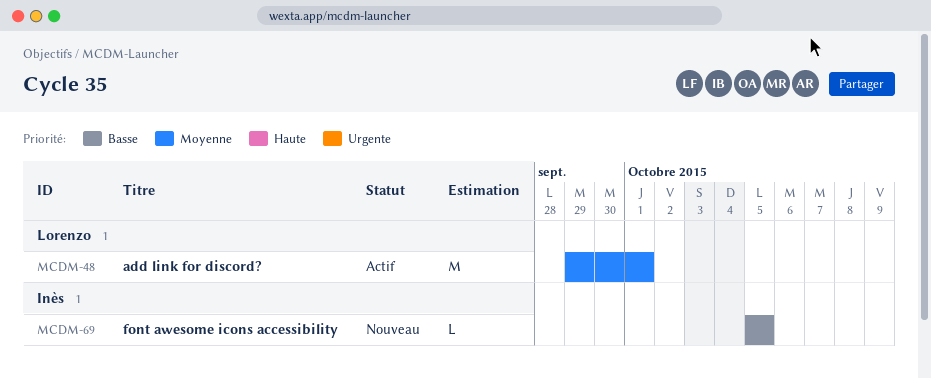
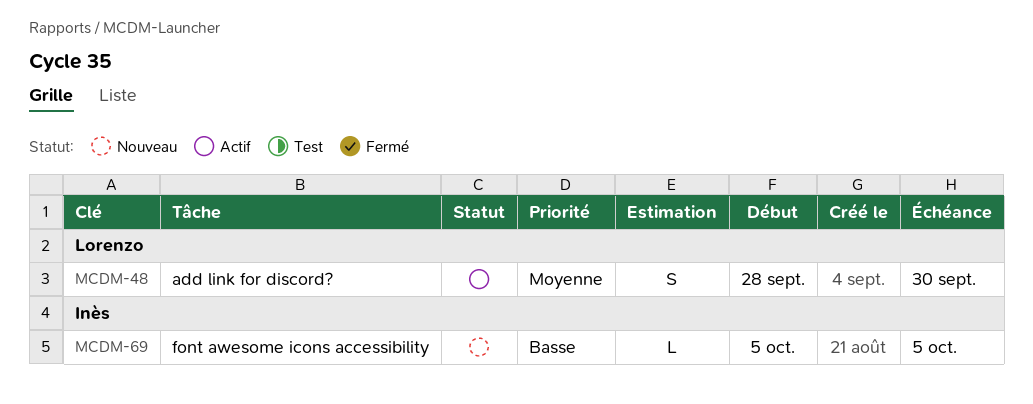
MCDM-48, estimate: M -> S
MCDM-48, start: Sep 29 -> Sep 28
MCDM-48, due: Oct 1 -> Sep 30

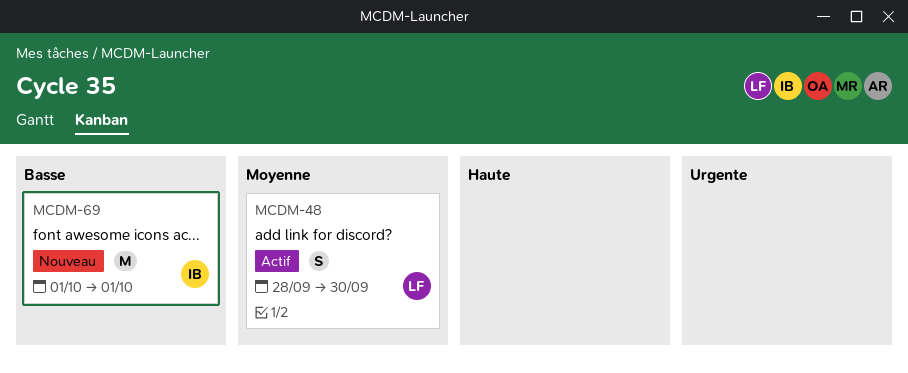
MCDM-69, estimate: L -> M
MCDM-69, start: Oct 5 -> Oct 1
MCDM-69, due: Oct 5 -> Oct 1

